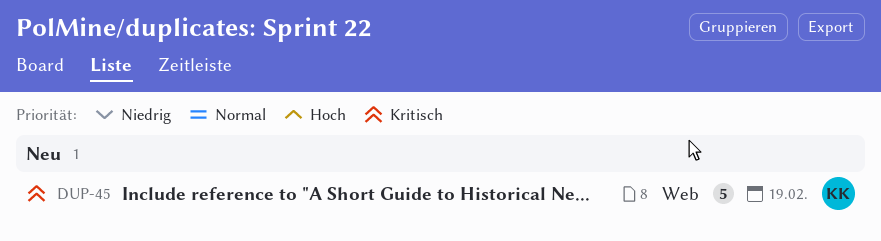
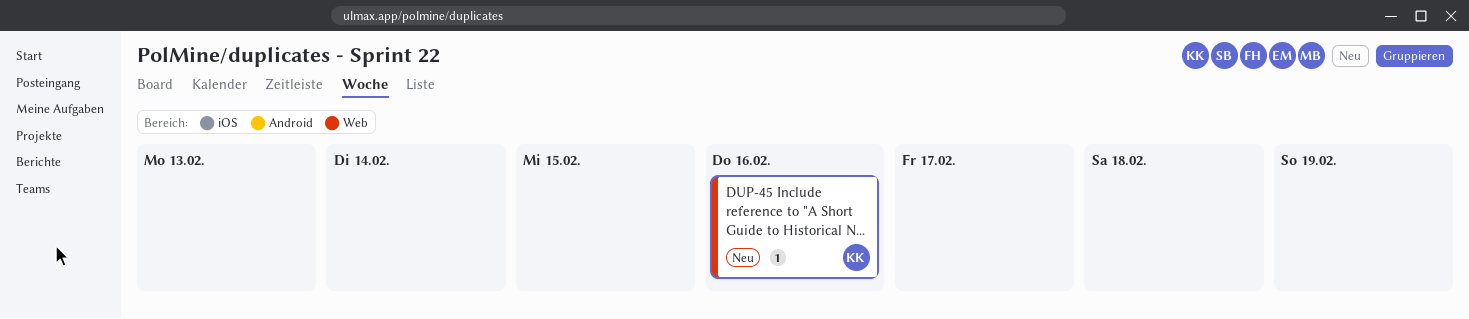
DUP-45, estimate: 5 -> 1
DUP-45, due: Feb 19 -> Feb 16

